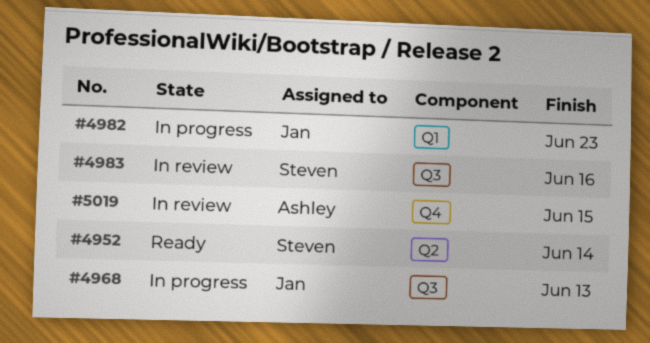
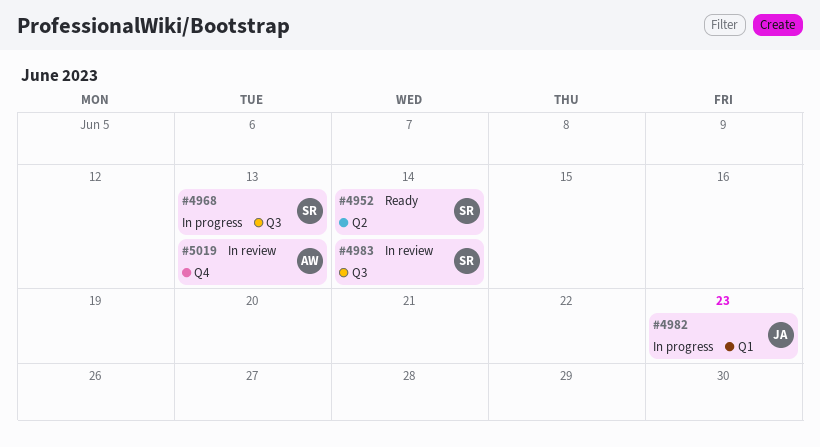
#4968, owner: Jan -> Steven
#4983, due: Jun 16 -> Jun 14
#5019, due: Jun 15 -> Jun 13

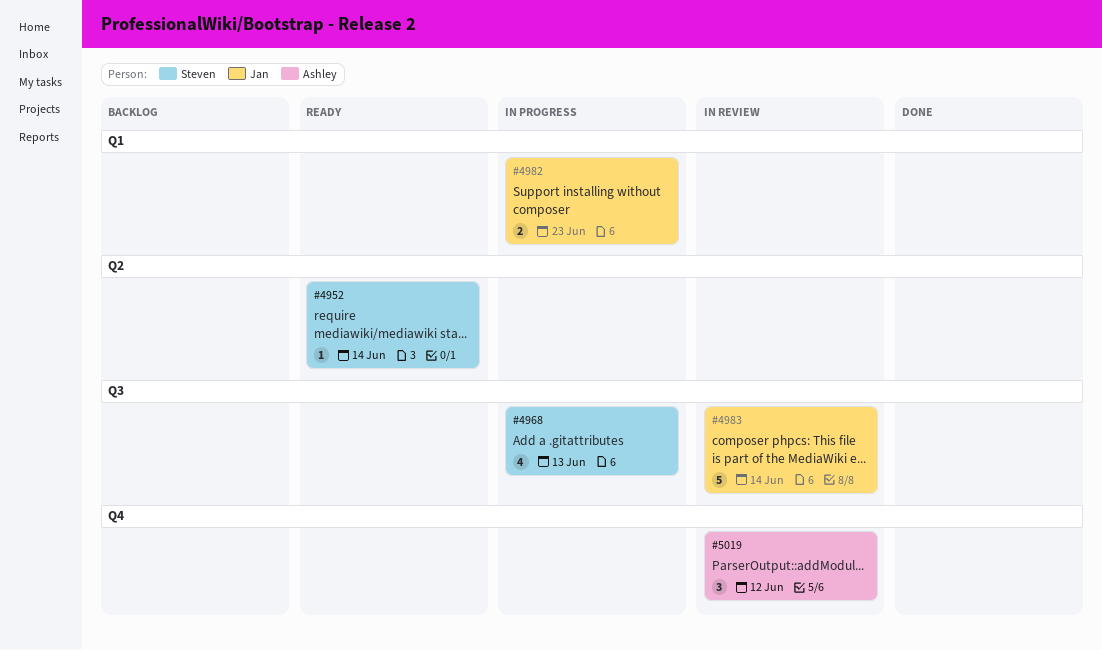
#4983, owner: Steven -> Jan
#5019, due: Jun 13 -> Jun 12

